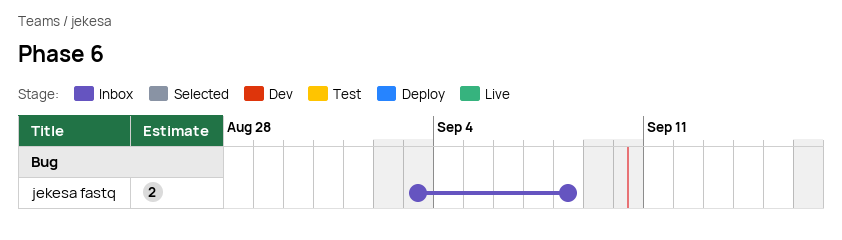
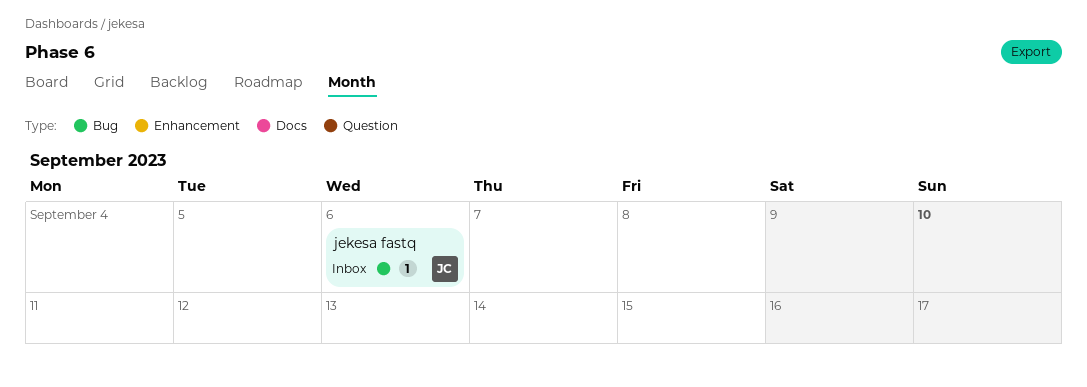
jekesa fastq, estimate: 2 -> 1
jekesa fastq, due: Sep 8 -> Sep 6

